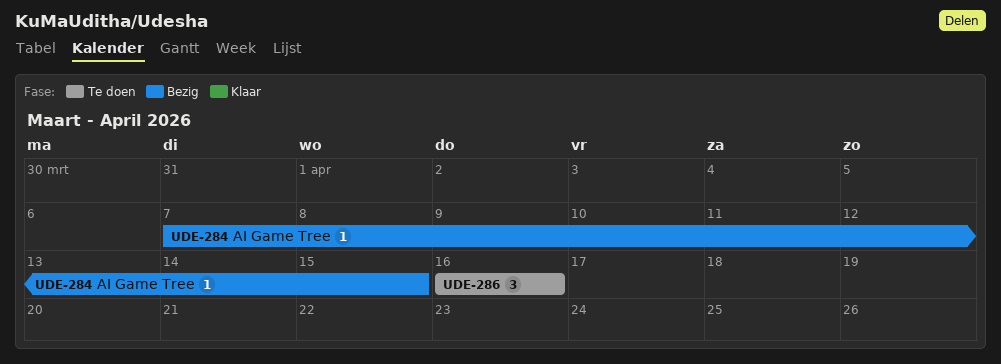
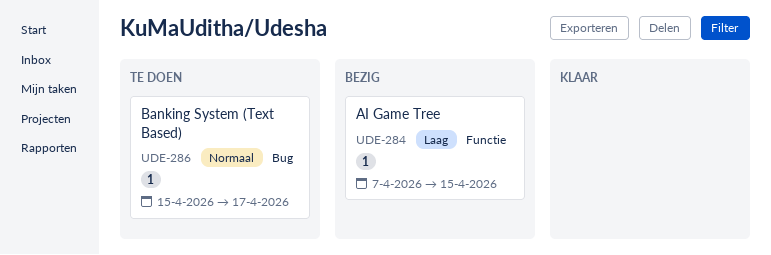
UDE-286, estimate: 3 -> 1
UDE-286, start: Apr 16 -> Apr 15
UDE-286, due: Apr 16 -> Apr 17

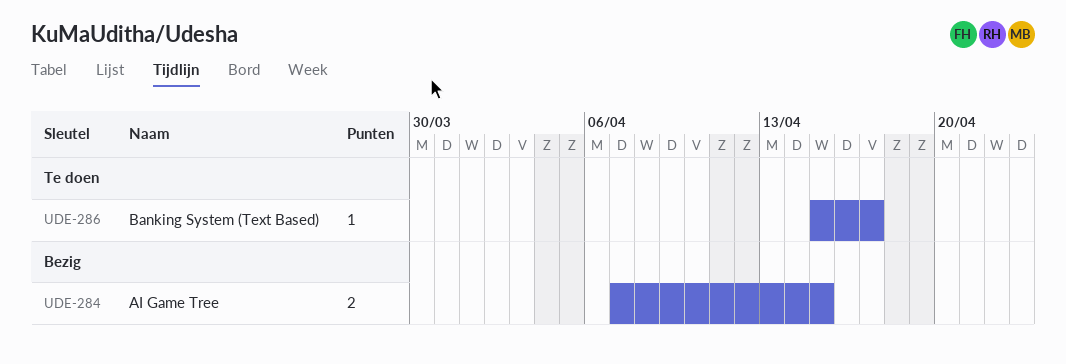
UDE-284, estimate: 1 -> 2

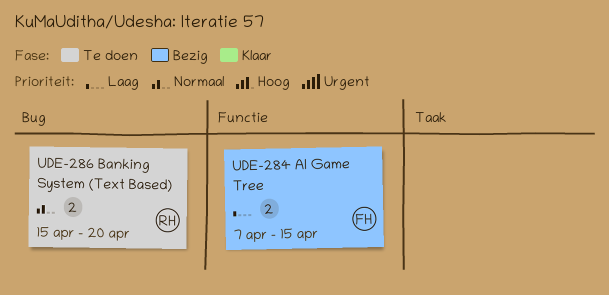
UDE-286, estimate: 1 -> 2
UDE-286, due: Apr 17 -> Apr 20

